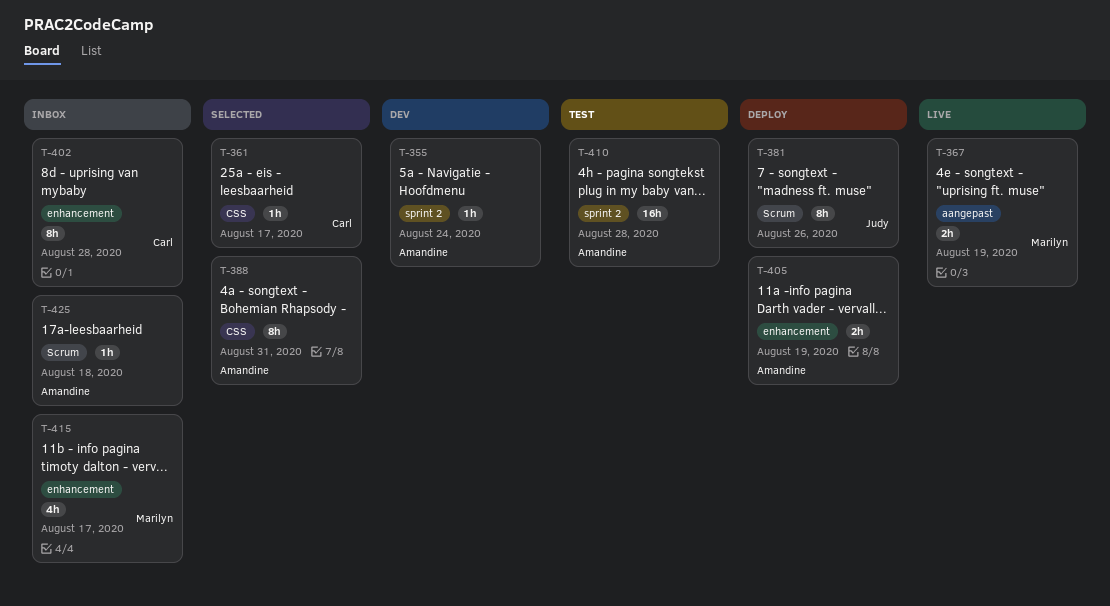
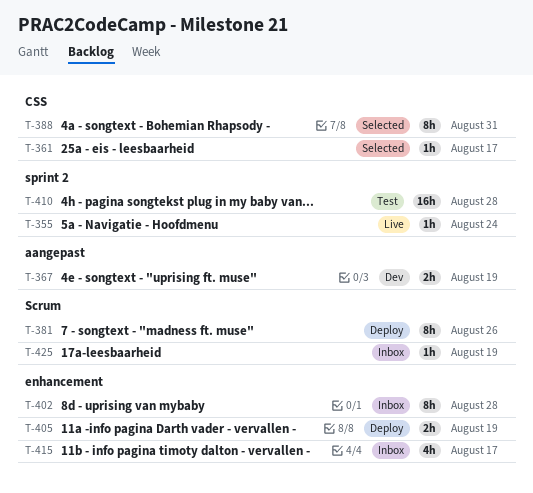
T-355, status: Dev -> Live
T-367, status: Live -> Dev
T-425, due: Aug 18 -> Aug 19

